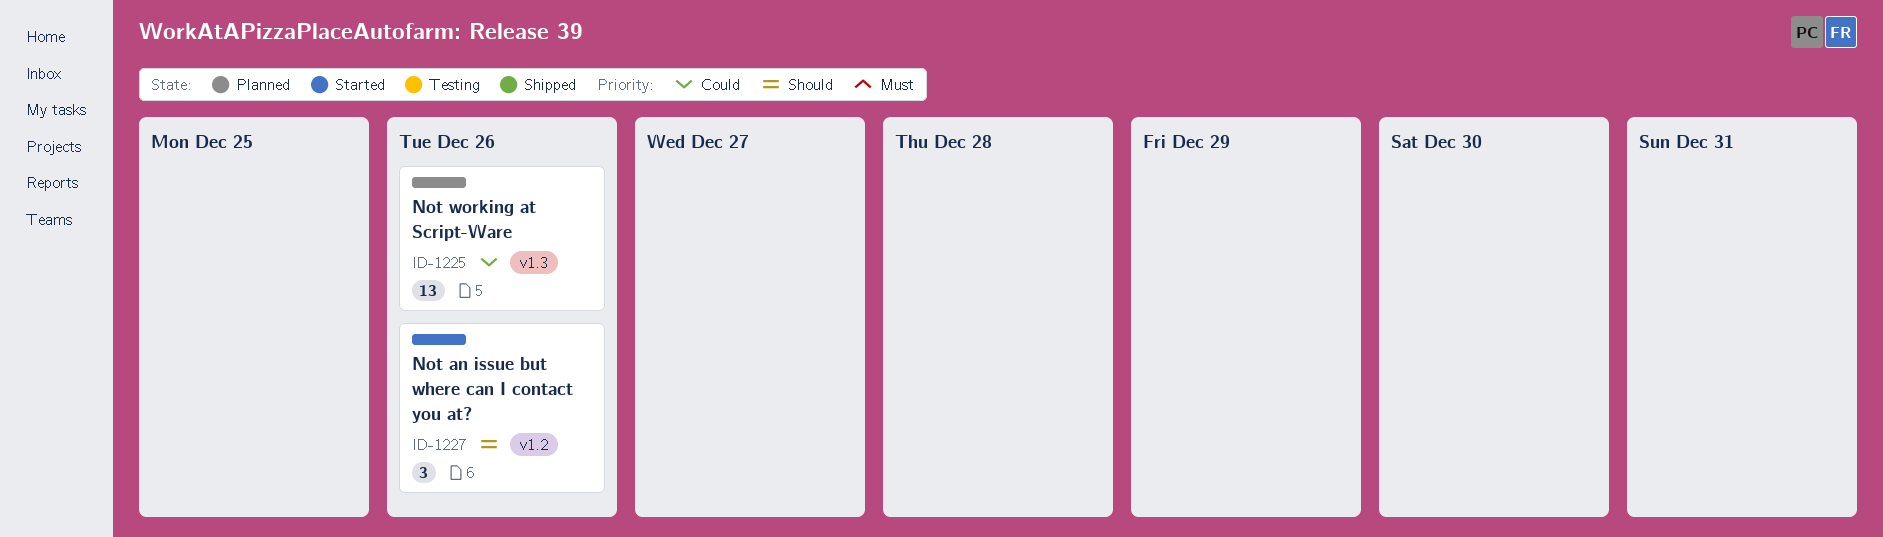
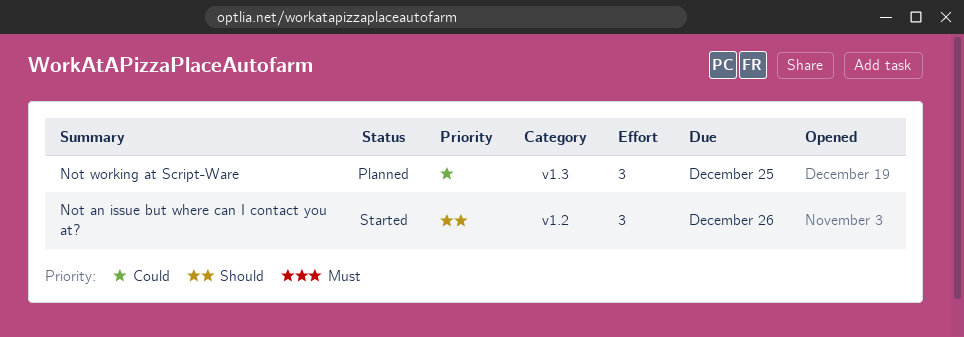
Not working at Script-Ware, estimate: 13 -> 3
Not working at Script-Ware, due: Dec 26 -> Dec 25

